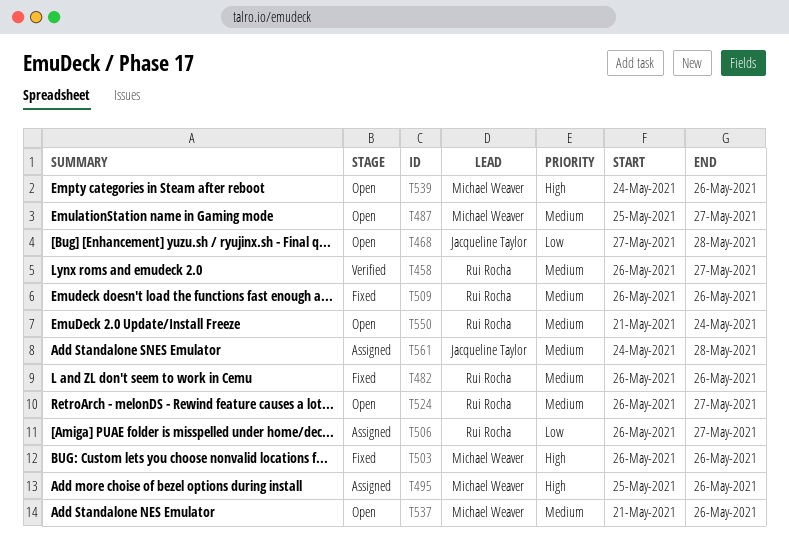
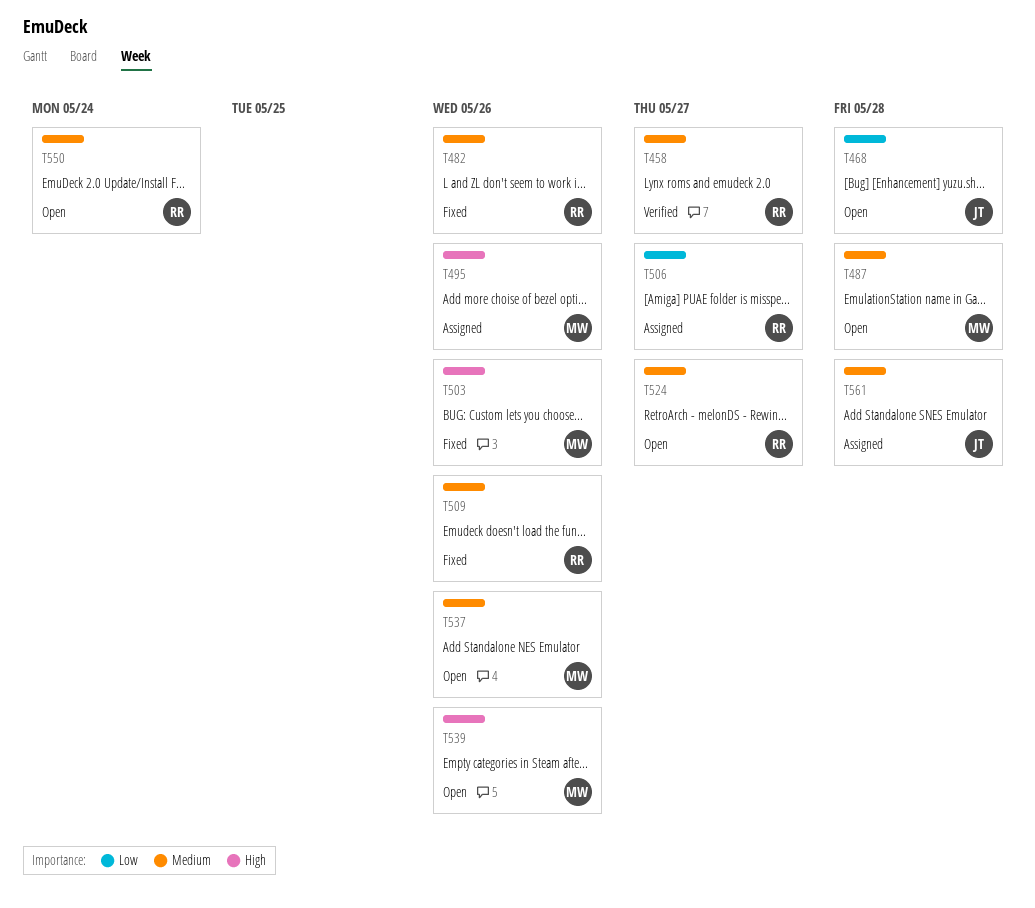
T487, due: May 27 -> May 28

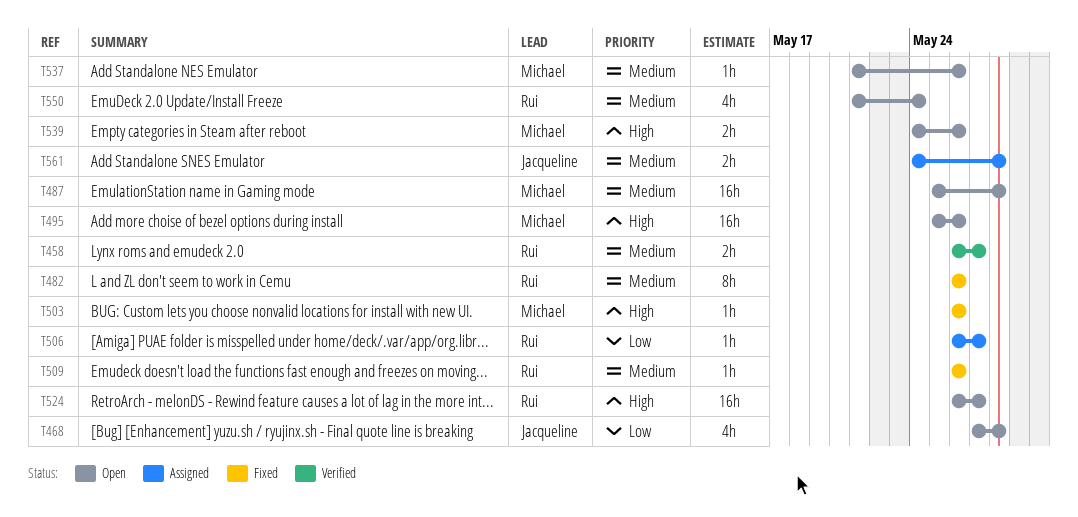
T495, status: Assigned -> Open
T524, priority: Medium -> High

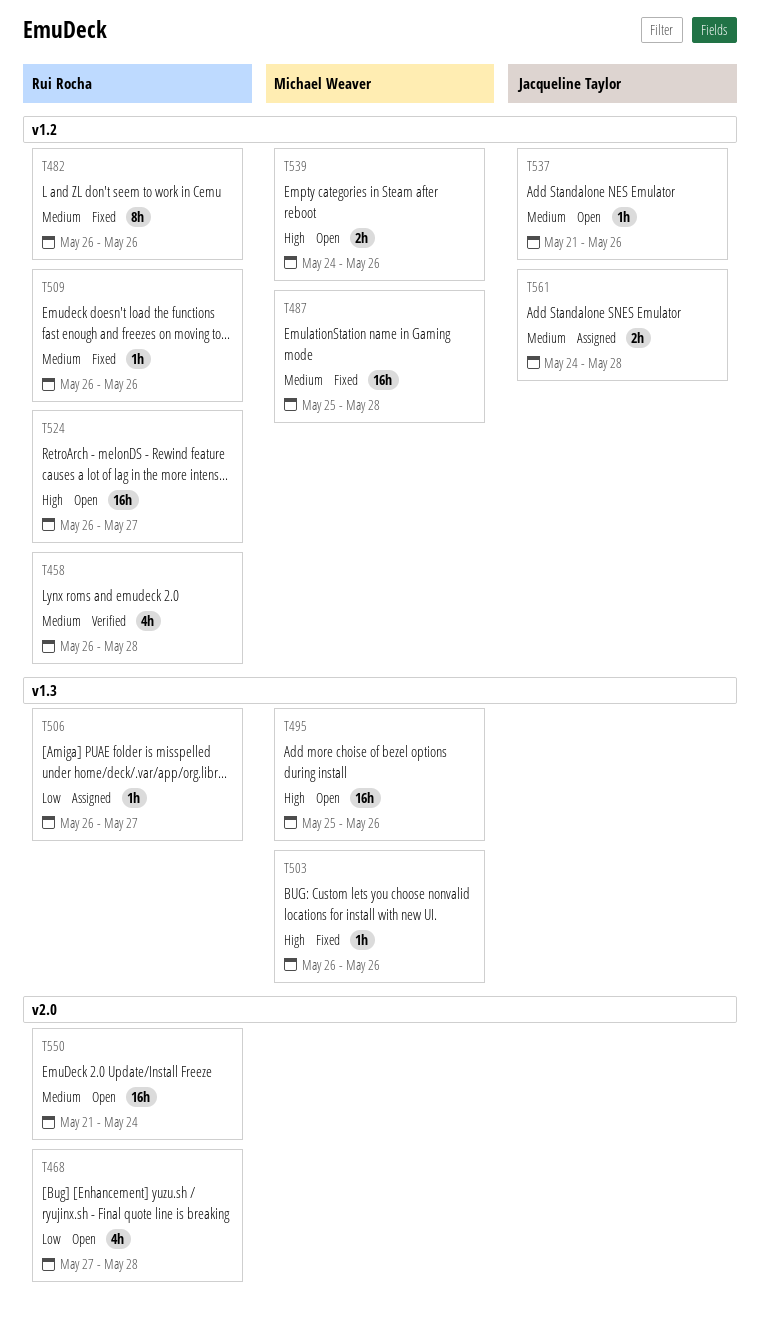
T458, estimate: 2h -> 4h
T458, due: May 27 -> May 28
T468, owner: Jacqueline Taylor -> Rui Rocha
T487, status: Open -> Fixed
T537, owner: Michael Weaver -> Jacqueline Taylor
T550, estimate: 4h -> 16h

